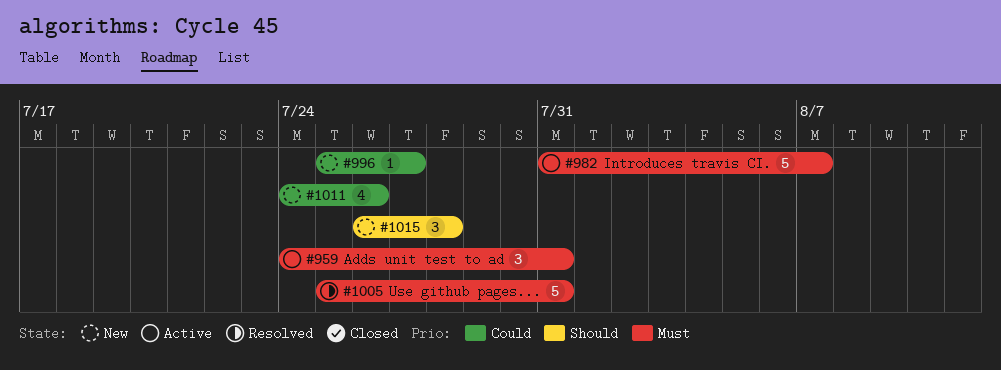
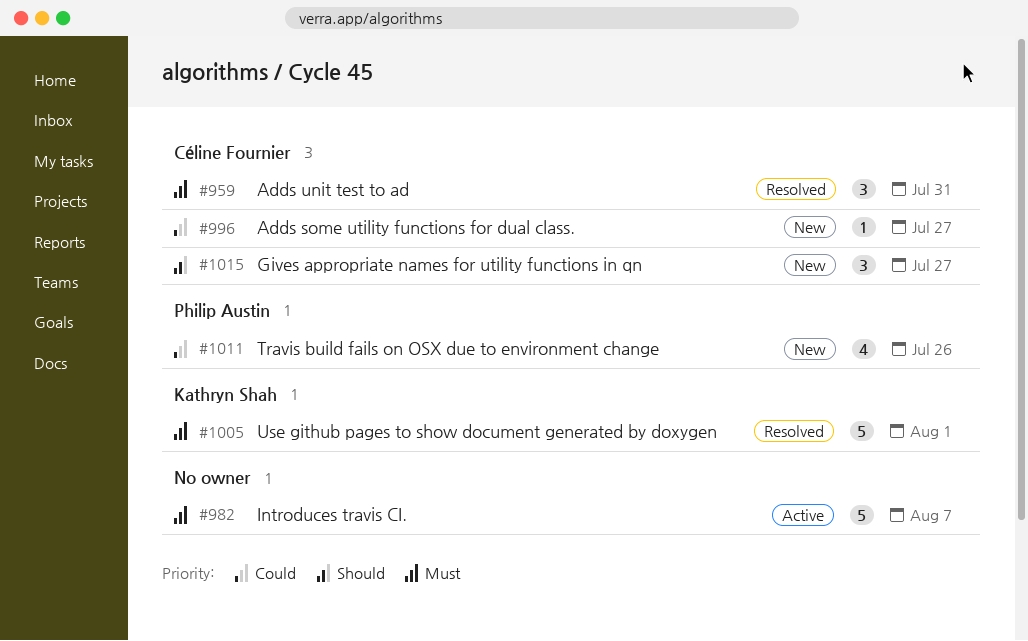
#959, status: Active -> Resolved
#1005, due: Jul 31 -> Aug 1
#1015, due: Jul 28 -> Jul 27

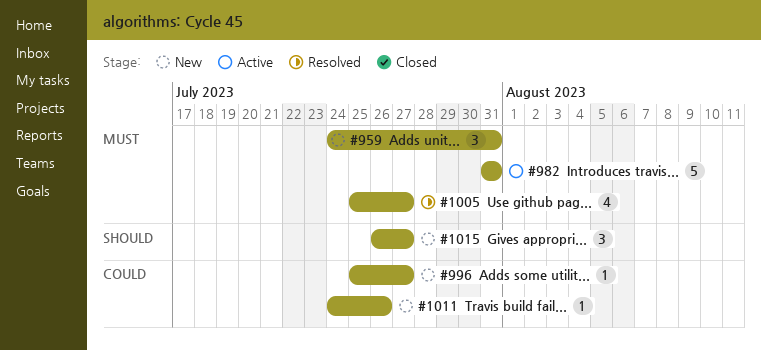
#959, status: Resolved -> New
#982, due: Aug 7 -> Jul 31
#1005, estimate: 5 -> 4
#1005, due: Aug 1 -> Jul 27
#1011, estimate: 4 -> 1

